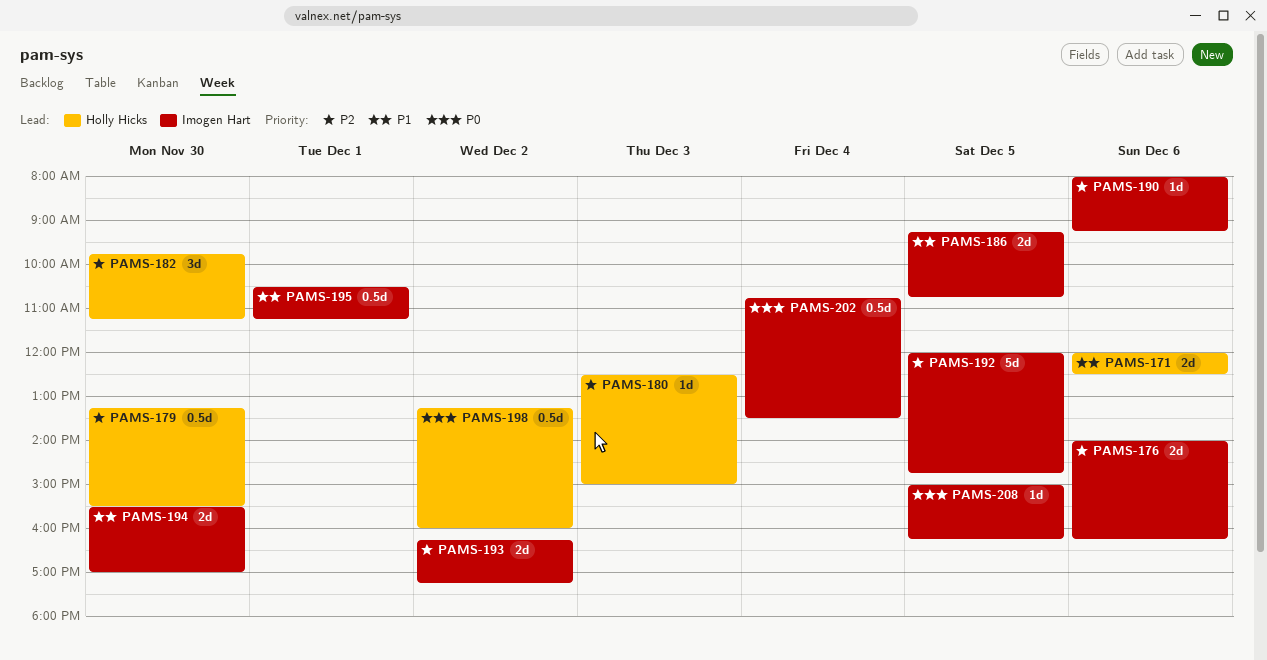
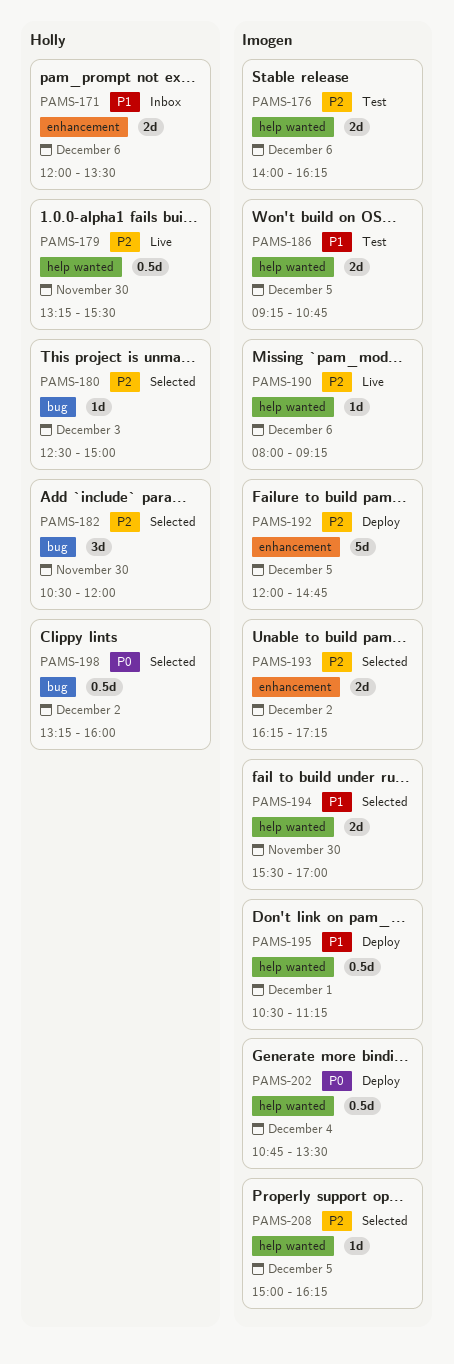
PAMS-171, ends: 12:30 -> 13:30
PAMS-182, begins: 09:45 -> 10:30
PAMS-182, ends: 11:15 -> 12:00
PAMS-208, priority: P0 -> P2

